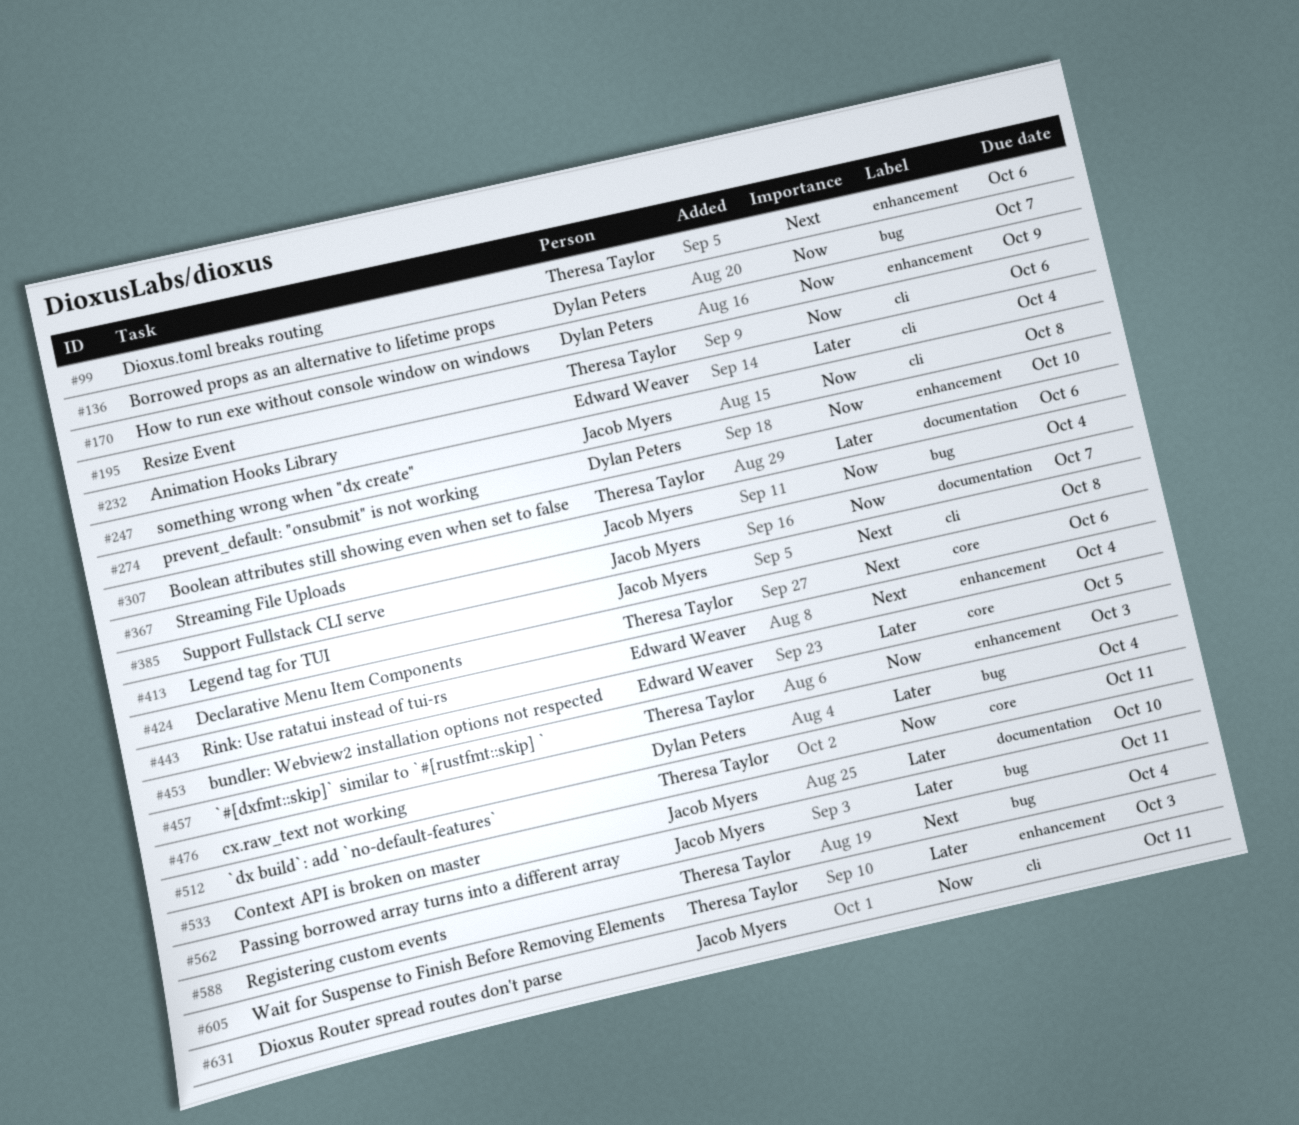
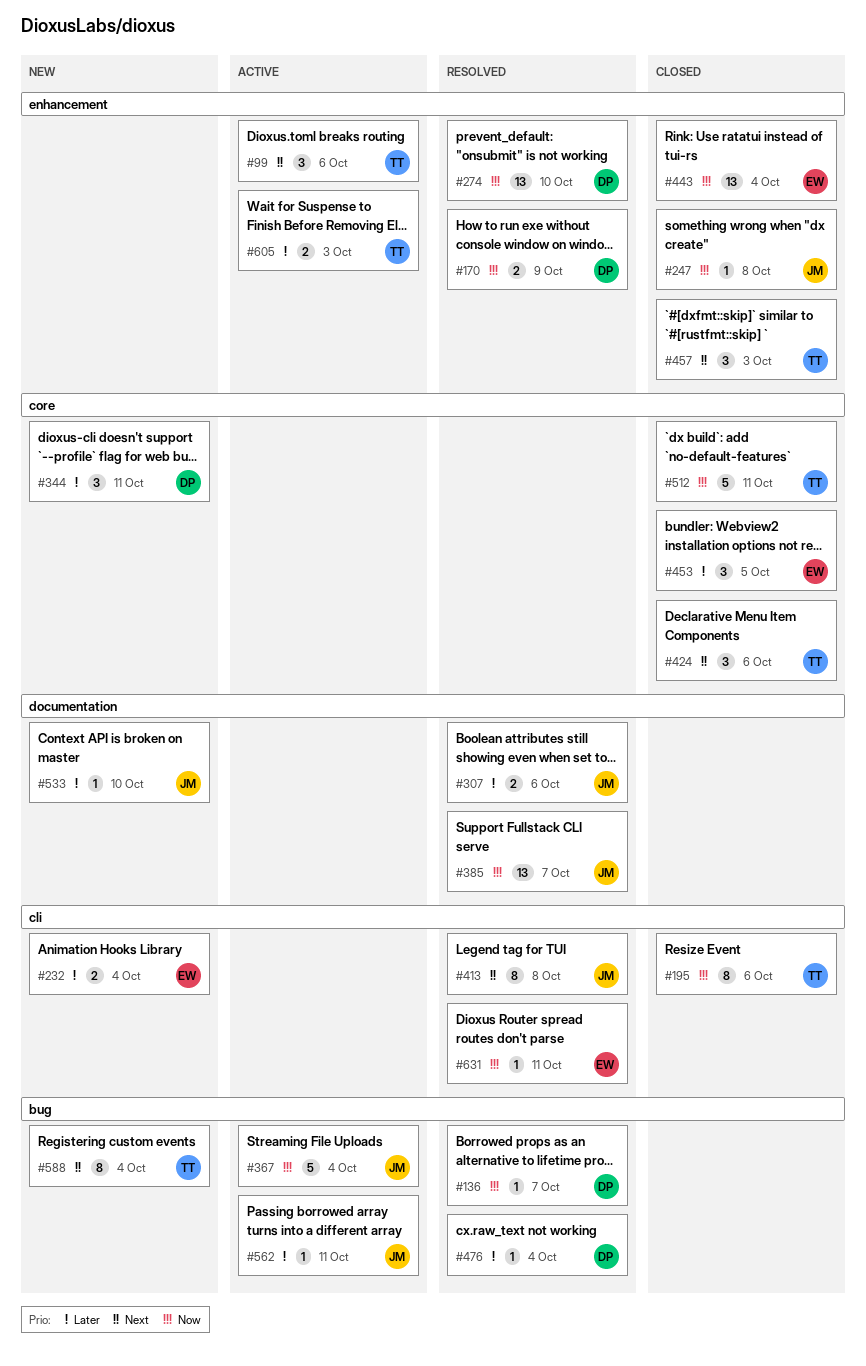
#247, label: cli -> enhancement
#307, owner: Theresa Taylor -> Jacob Myers
#344: none -> present
#443, priority: Next -> Now
#457, priority: Now -> Next
#631, owner: Jacob Myers -> Edward Weaver

